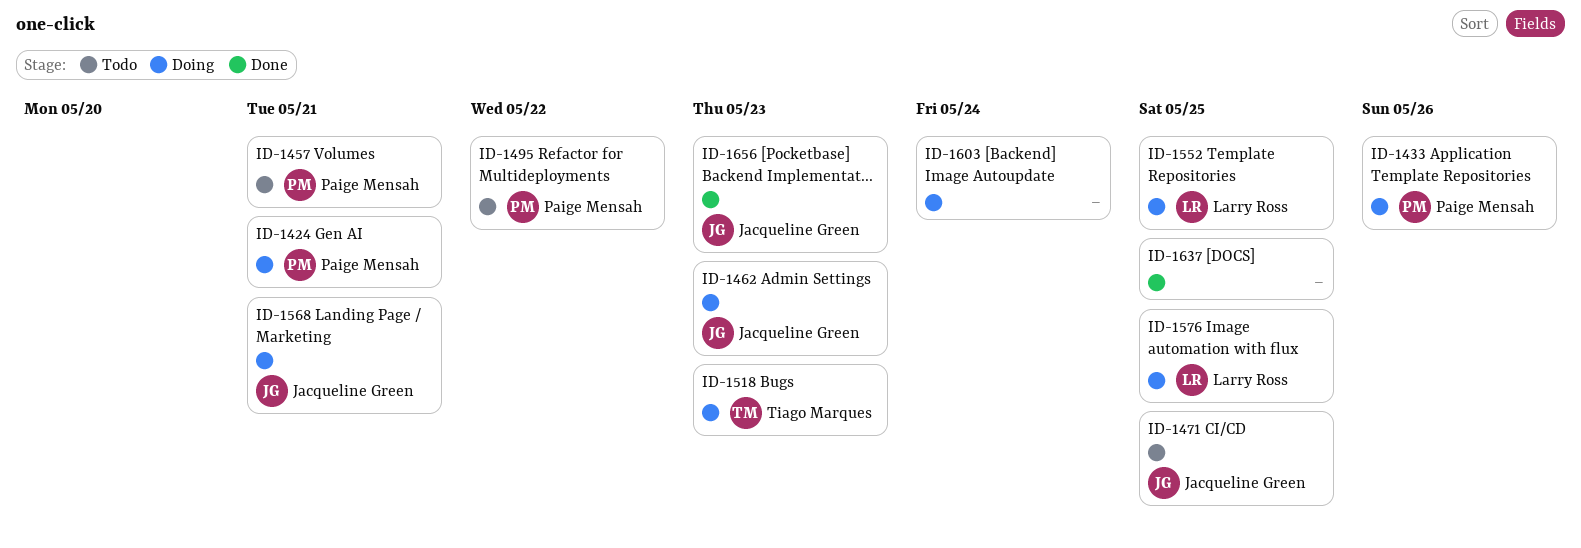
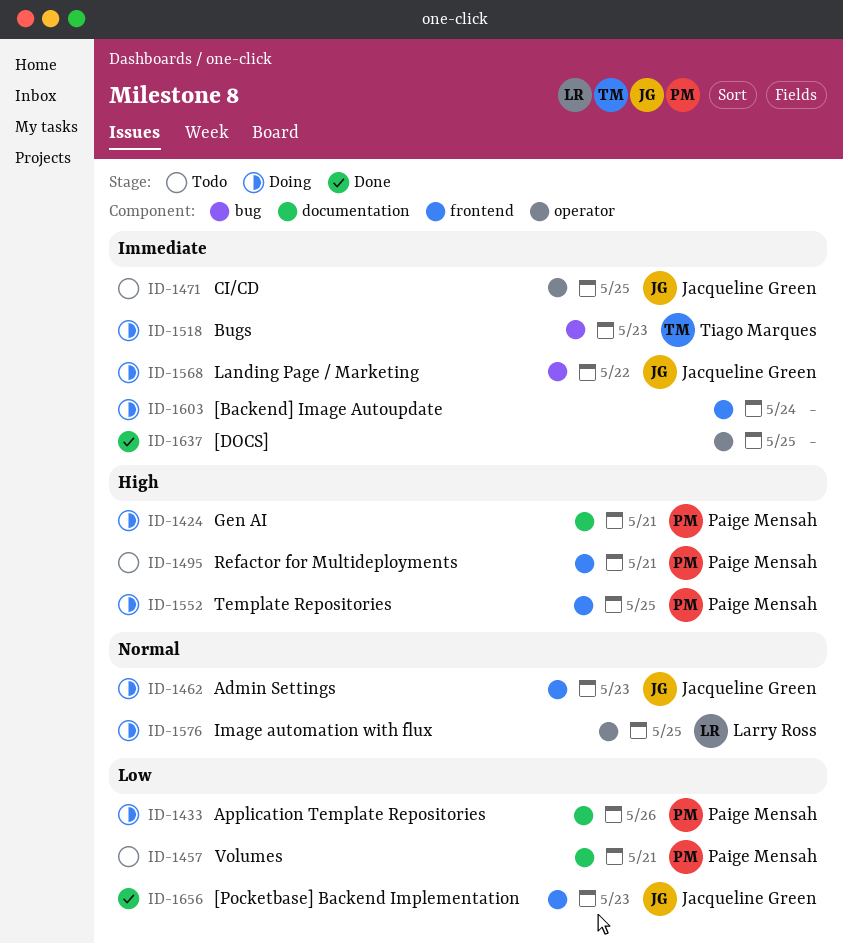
ID-1495, due: May 22 -> May 21
ID-1552, owner: Larry Ross -> Paige Mensah
ID-1568, due: May 21 -> May 22

